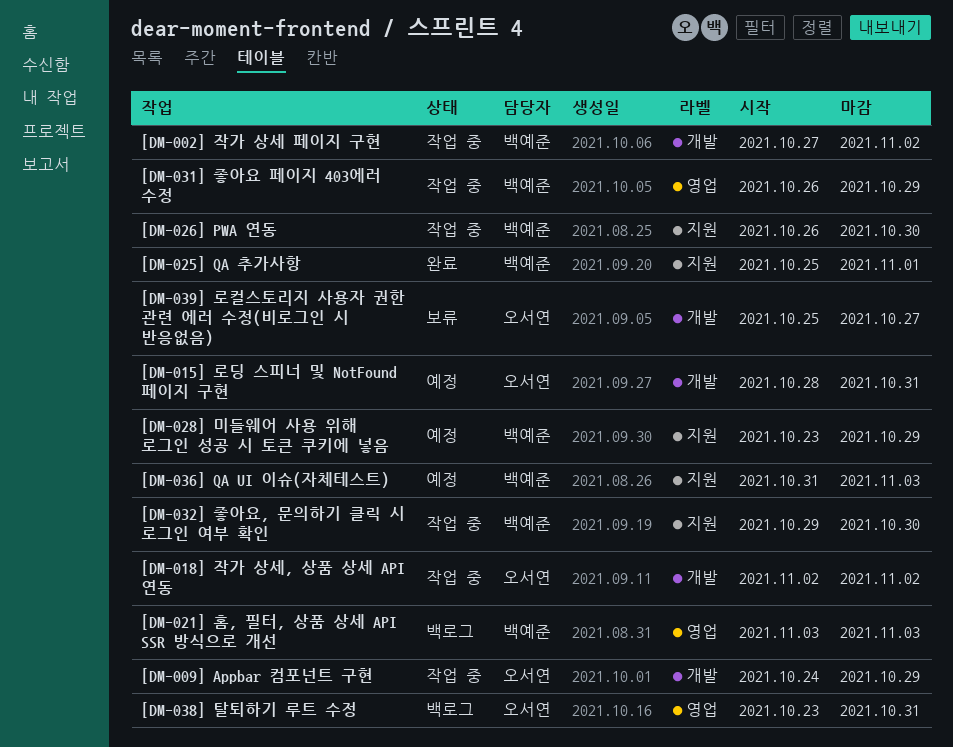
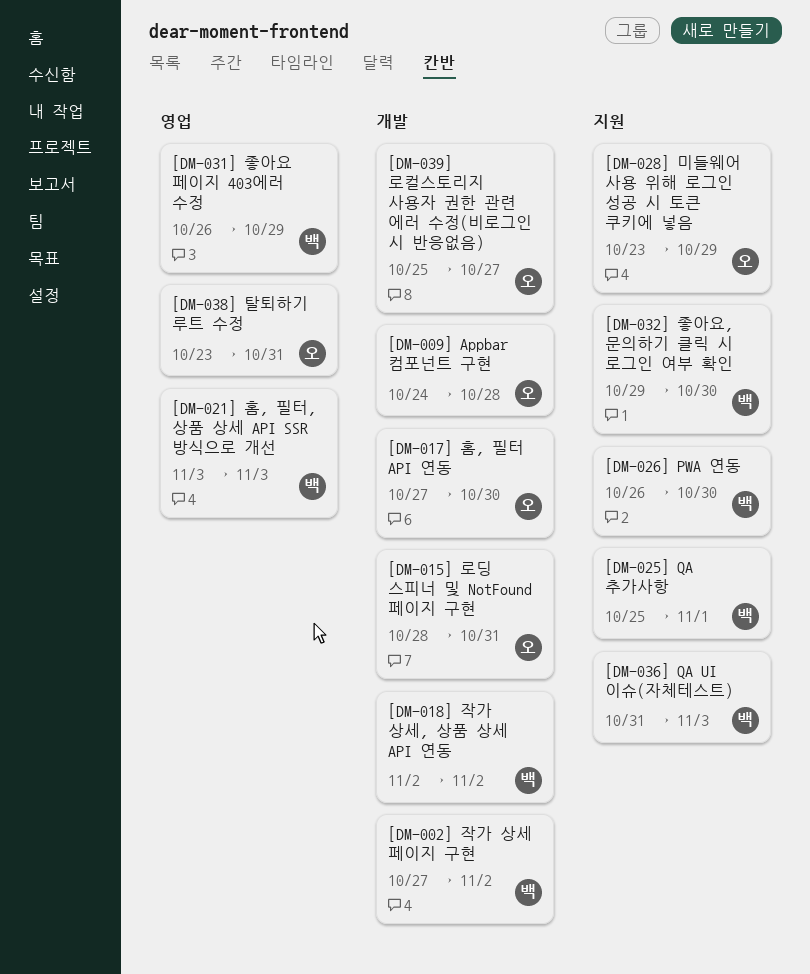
[DM-009] Appbar 컴포넌트 구현, due: Oct 29 -> Oct 28
[DM-017] 홈, 필터 API 연동: none -> present
[DM-018] 작가 상세, 상품 상세 API 연동, owner: 오서연 -> 백예준
[DM-028] 미들웨어 사용 위해 로그인 성공 시 토큰 쿠키에 넣음, owner: 백예준 -> 오서연

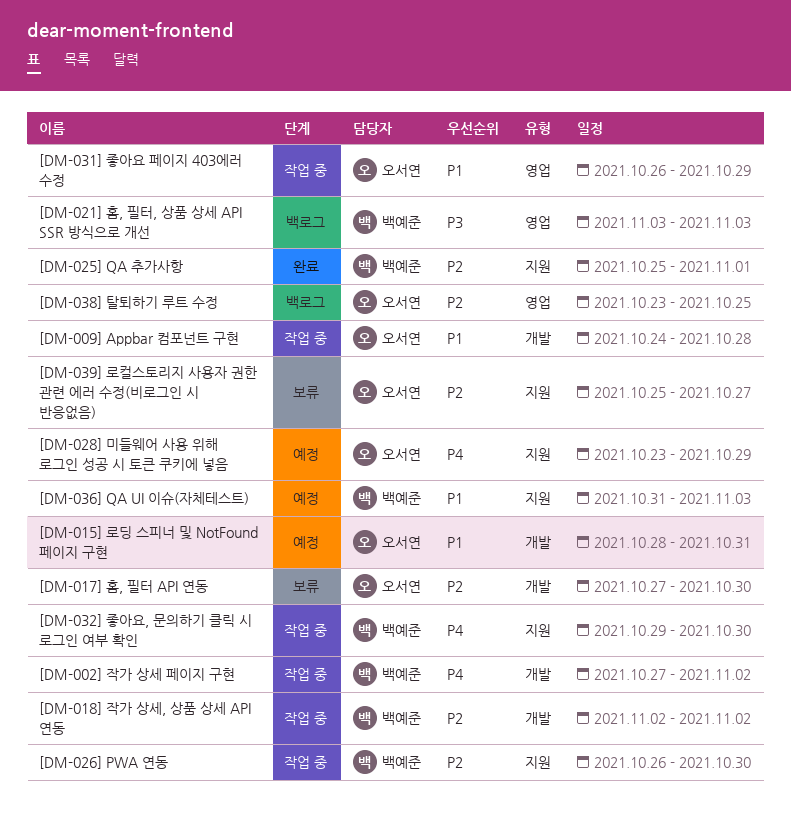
[DM-031] 좋아요 페이지 403에러 수정, owner: 백예준 -> 오서연
[DM-038] 탈퇴하기 루트 수정, due: Oct 31 -> Oct 25
[DM-039] 로컬스토리지 사용자 권한 관련 에러 수정(비로그인 시 반응없음), label: 개발 -> 지원

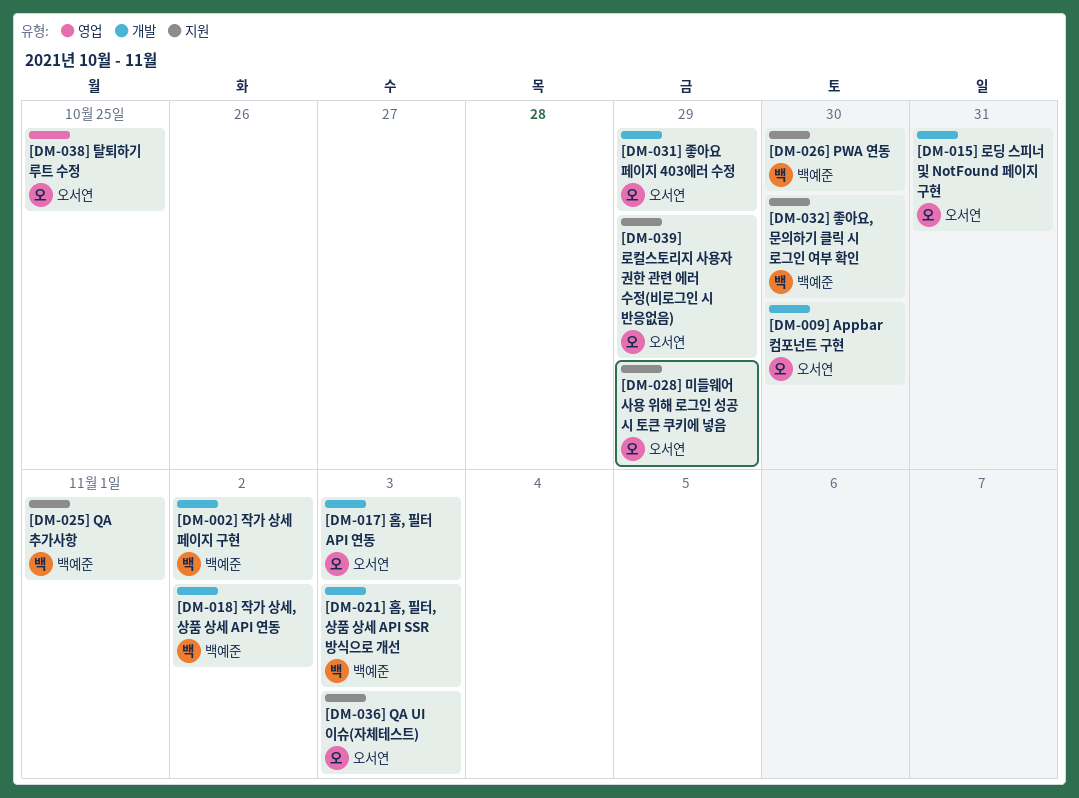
[DM-009] Appbar 컴포넌트 구현, due: Oct 28 -> Oct 30
[DM-017] 홈, 필터 API 연동, due: Oct 30 -> Nov 3
[DM-021] 홈, 필터, 상품 상세 API SSR 방식으로 개선, label: 영업 -> 개발
[DM-031] 좋아요 페이지 403에러 수정, label: 영업 -> 개발
[DM-036] QA UI 이슈(자체테스트), owner: 백예준 -> 오서연
[DM-039] 로컬스토리지 사용자 권한 관련 에러 수정(비로그인 시 반응없음), due: Oct 27 -> Oct 29

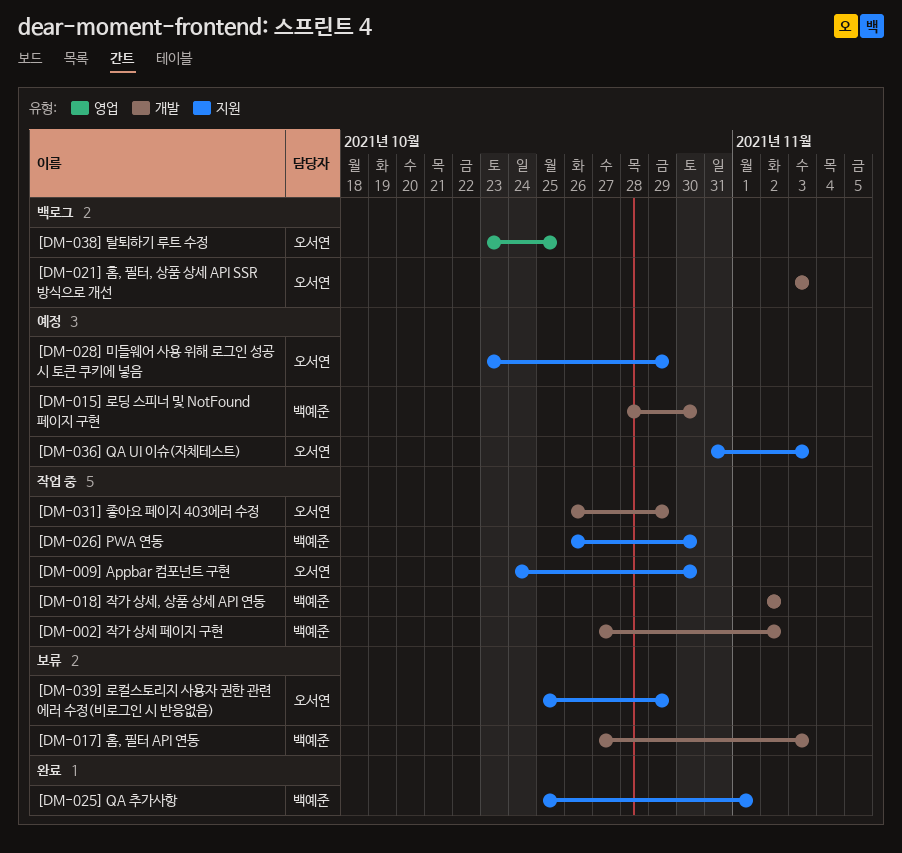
[DM-009] Appbar 컴포넌트 구현, label: 개발 -> 지원
[DM-015] 로딩 스피너 및 NotFound 페이지 구현, owner: 오서연 -> 백예준
[DM-015] 로딩 스피너 및 NotFound 페이지 구현, due: Oct 31 -> Oct 30
[DM-017] 홈, 필터 API 연동, owner: 오서연 -> 백예준
[DM-021] 홈, 필터, 상품 상세 API SSR 방식으로 개선, owner: 백예준 -> 오서연
[DM-032] 좋아요, 문의하기 클릭 시 로그인 여부 확인: present -> none

